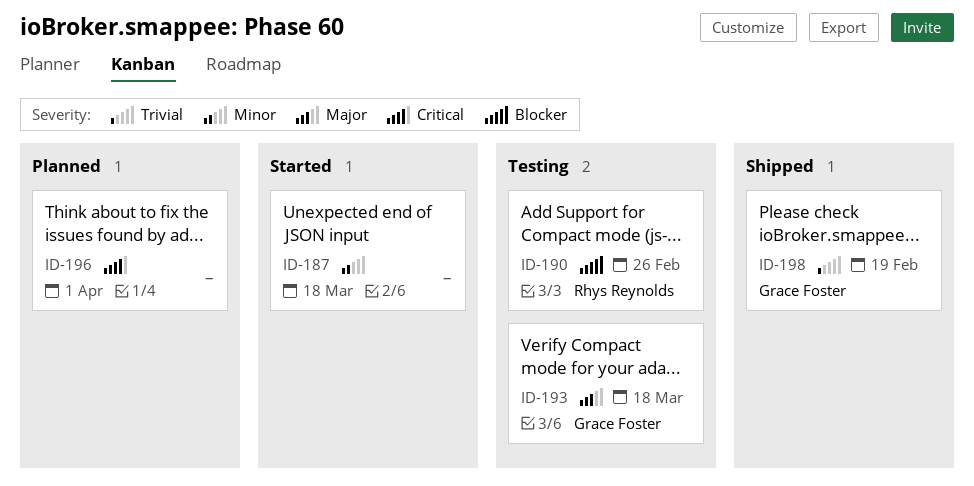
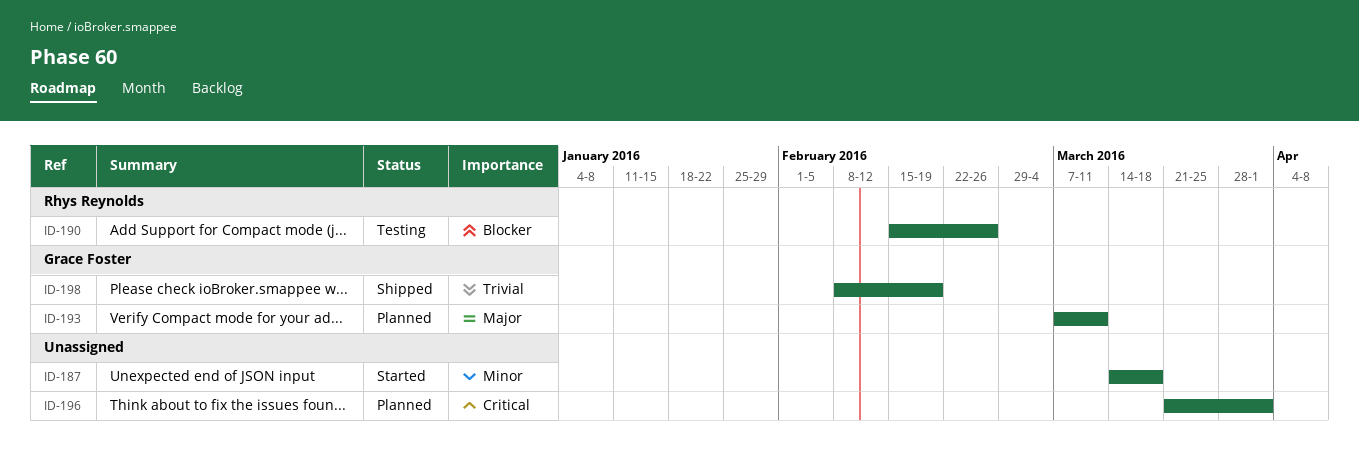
ID-193, status: Testing -> Planned
ID-193, due: Mar 18 -> Mar 11

